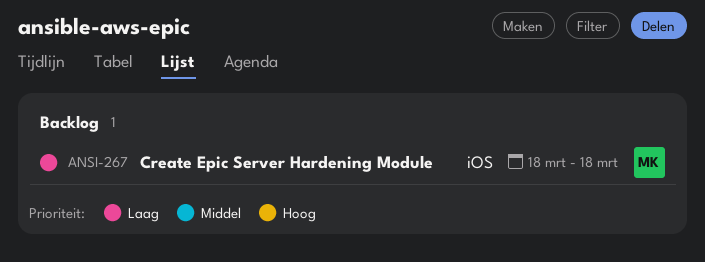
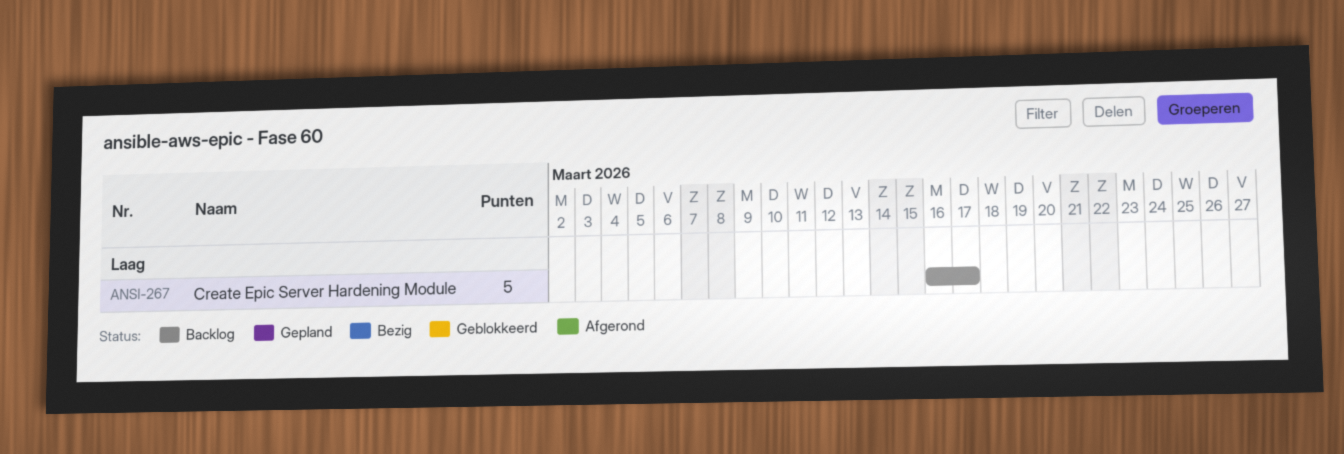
ANSI-267, start: Mar 18 -> Mar 16
ANSI-267, due: Mar 18 -> Mar 17

